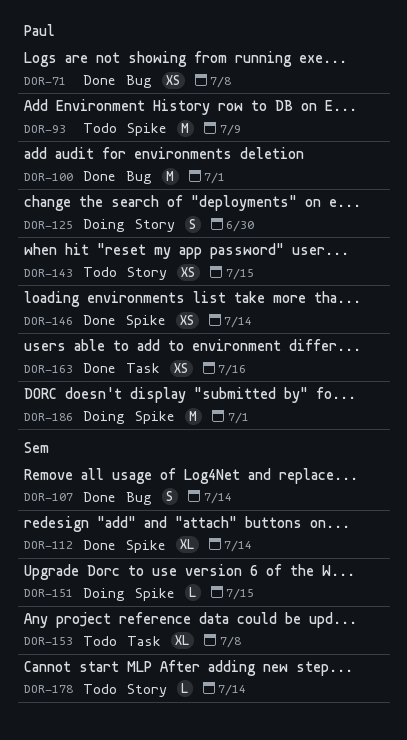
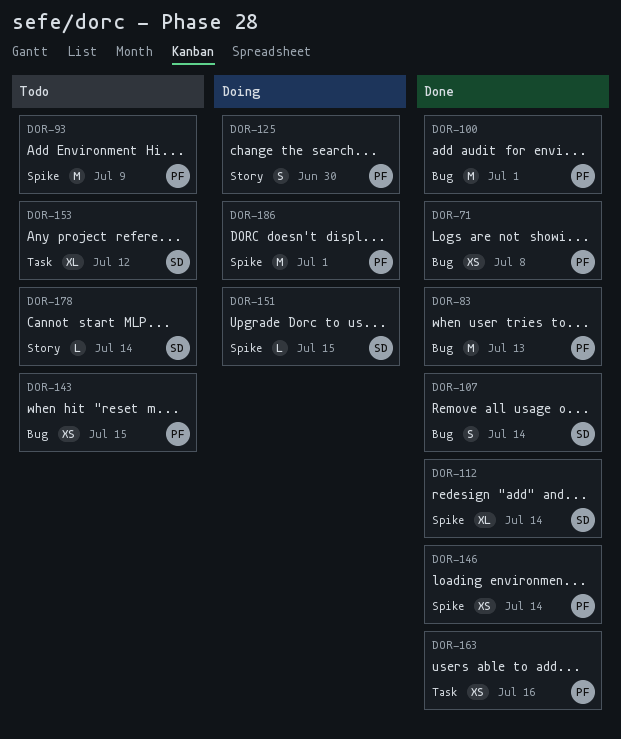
DOR-83: none -> present
DOR-143, label: Story -> Bug
DOR-153, due: Jul 8 -> Jul 12

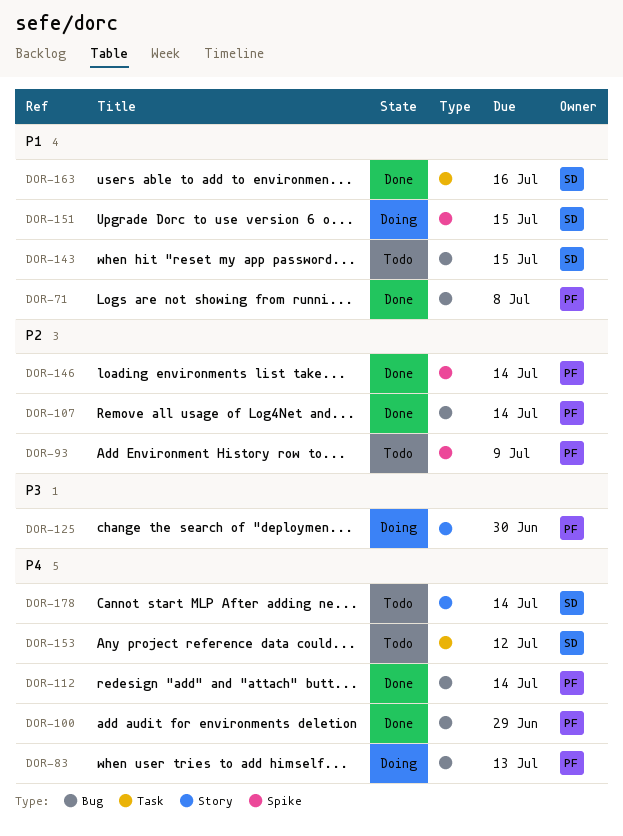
DOR-83, status: Done -> Doing
DOR-100, due: Jul 1 -> Jun 29
DOR-107, owner: SD -> PF
DOR-112, owner: SD -> PF
DOR-112, label: Spike -> Bug
DOR-143, owner: PF -> SD
DOR-163, owner: PF -> SD
DOR-186: present -> none

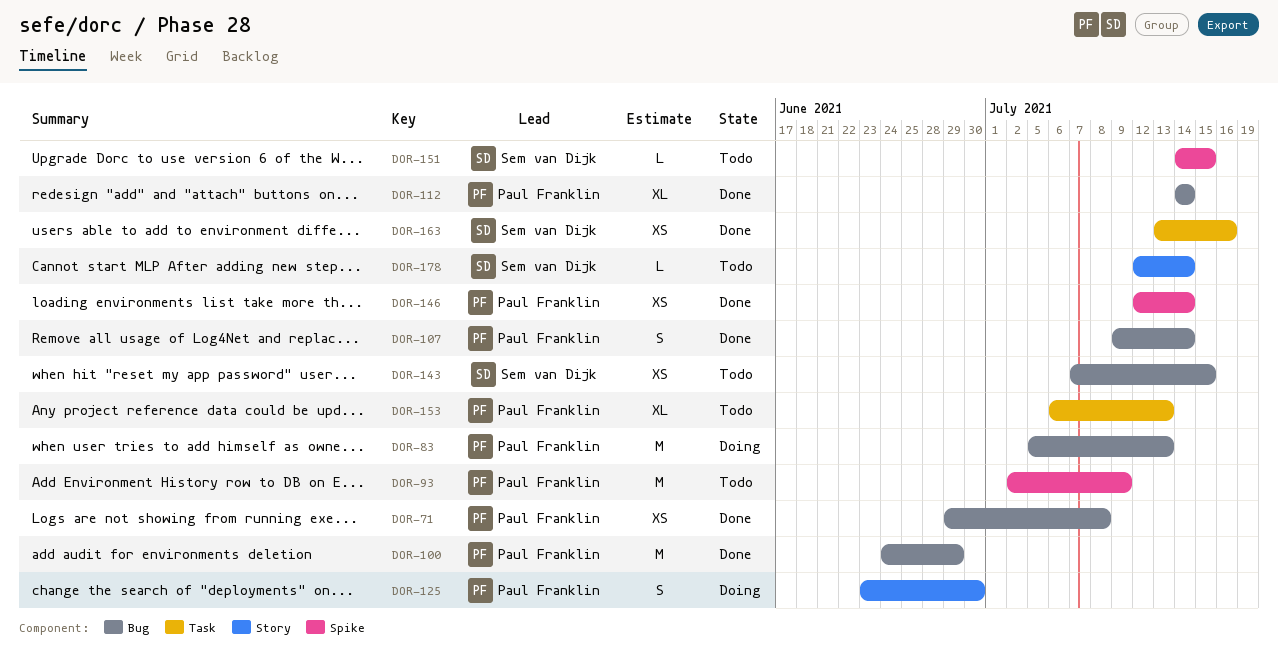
DOR-151, status: Doing -> Todo
DOR-153, owner: Sem van Dijk -> Paul Franklin
DOR-153, due: Jul 12 -> Jul 13

